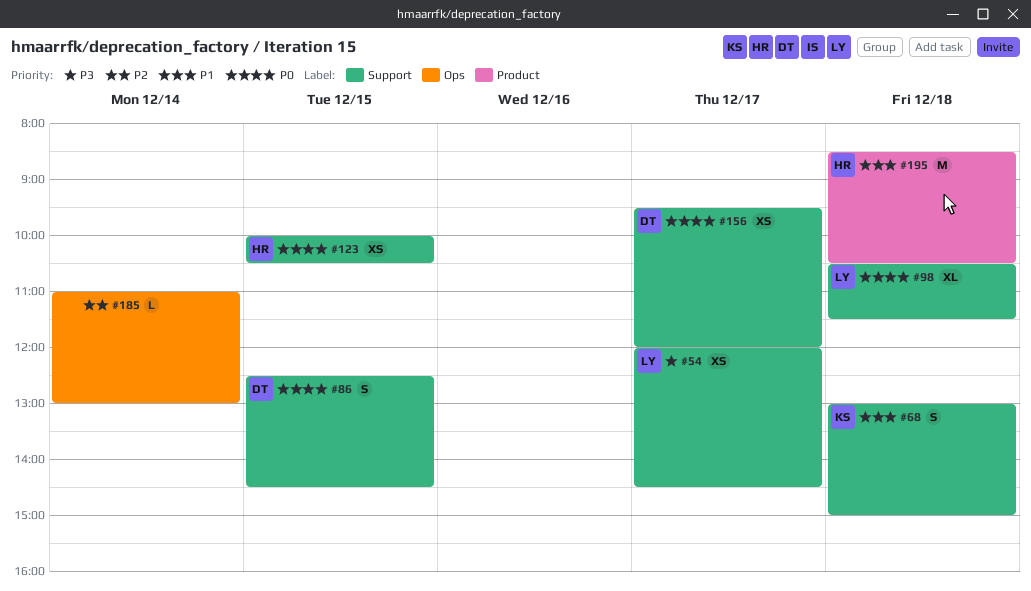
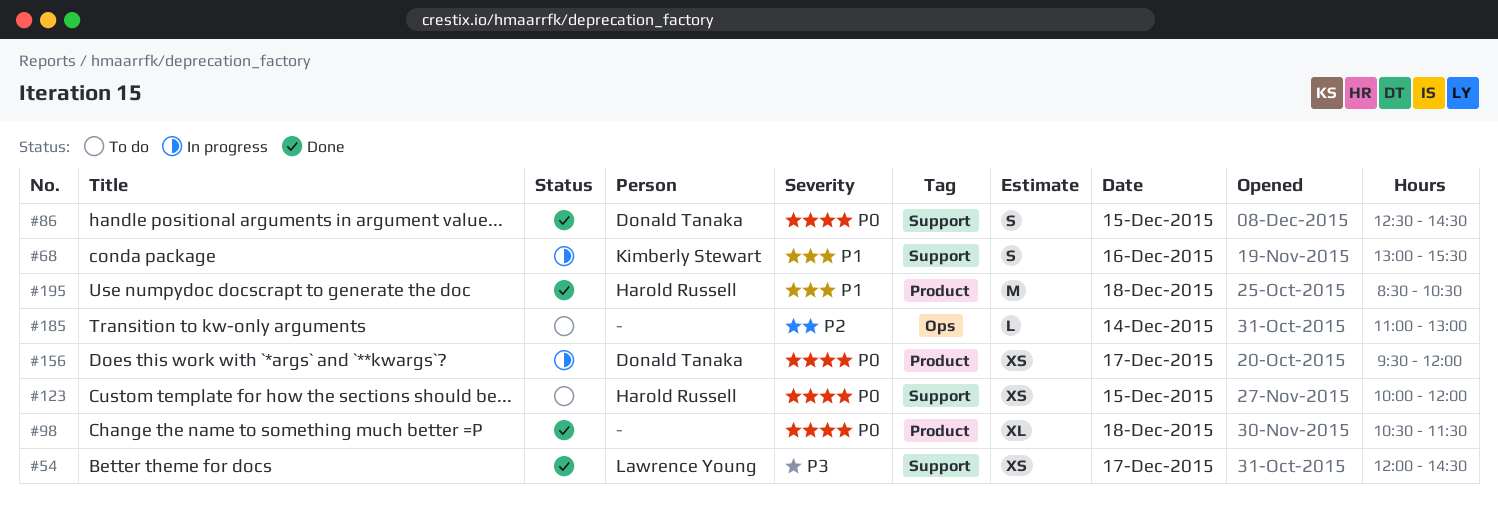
#68, day: Dec 18 -> Dec 16
#68, ends: 15:00 -> 15:30
#98, owner: Lawrence Young -> none
#98, label: Support -> Product
#123, ends: 10:30 -> 12:00
#156, label: Support -> Product

